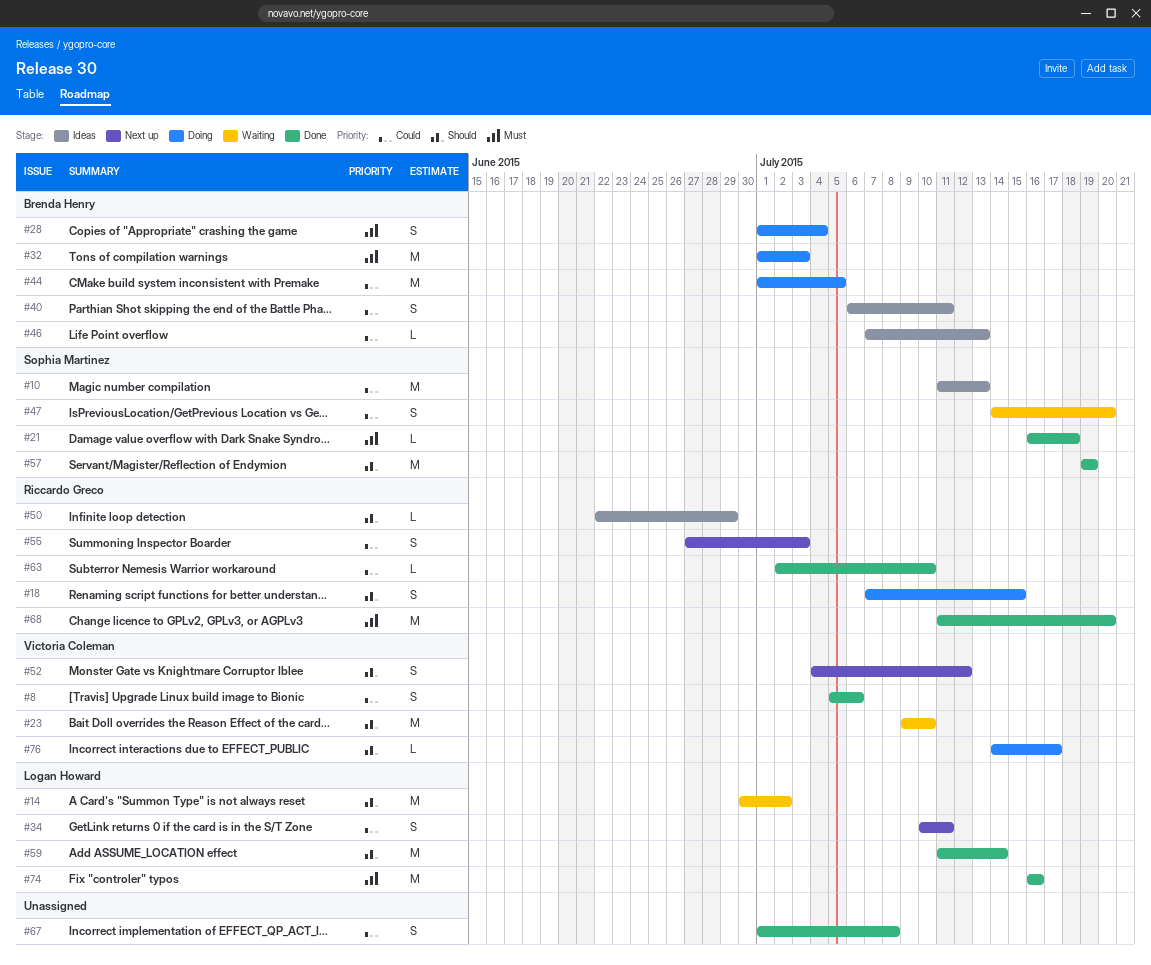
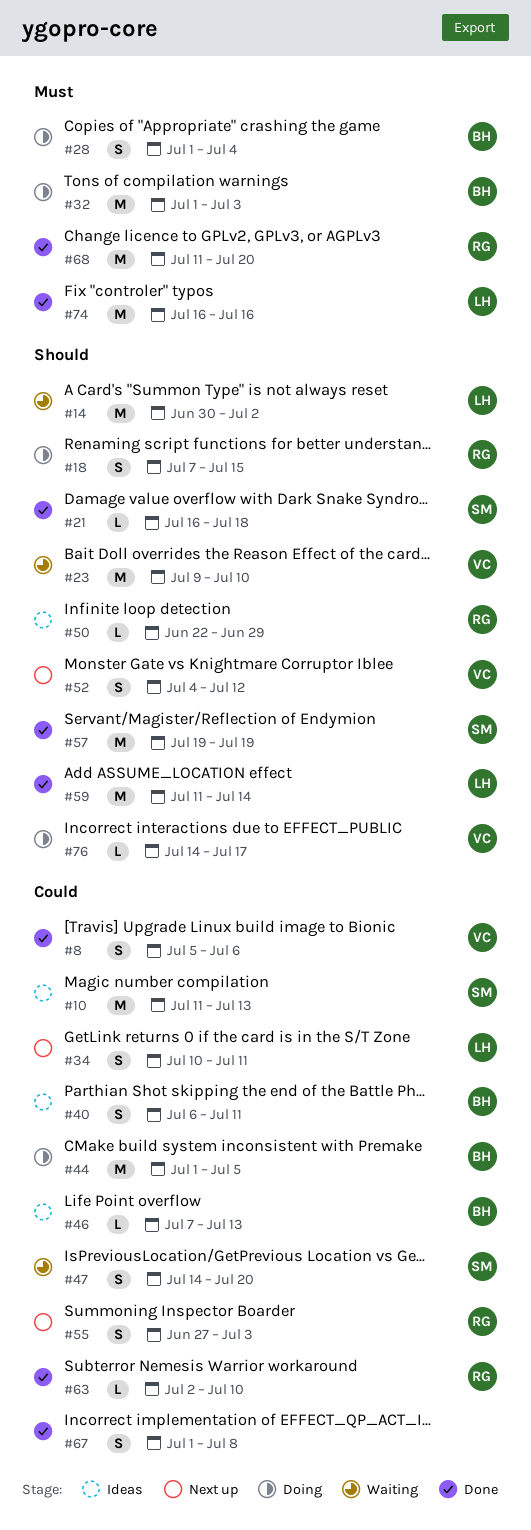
#21, priority: Must -> Should

